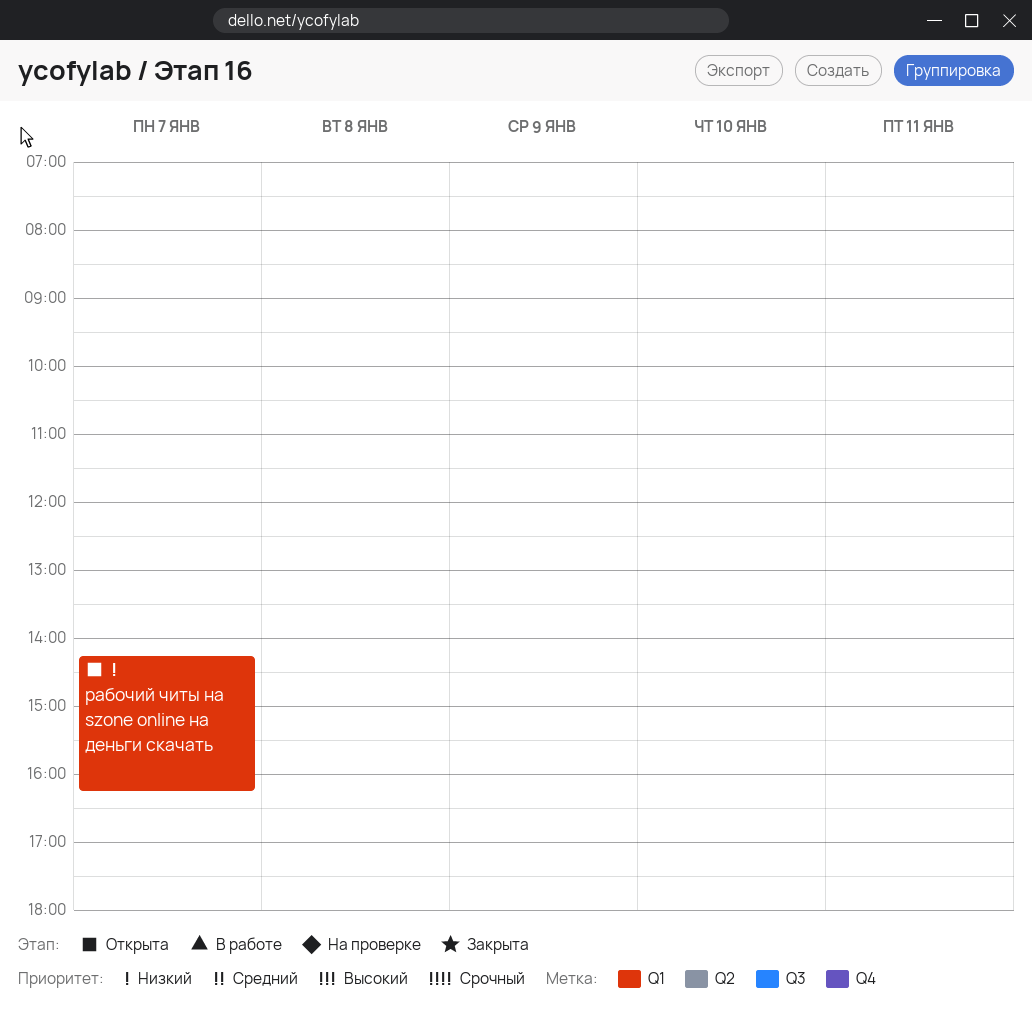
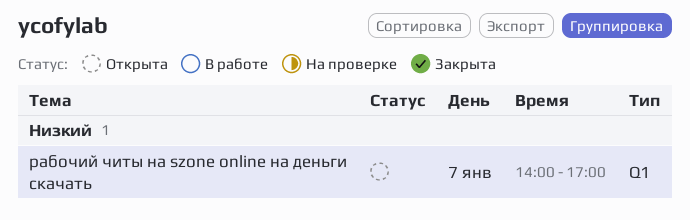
рабочий читы на szone online на деньги скачать, begins: 14:15 -> 14:00
рабочий читы на szone online на деньги скачать, ends: 16:15 -> 17:00

